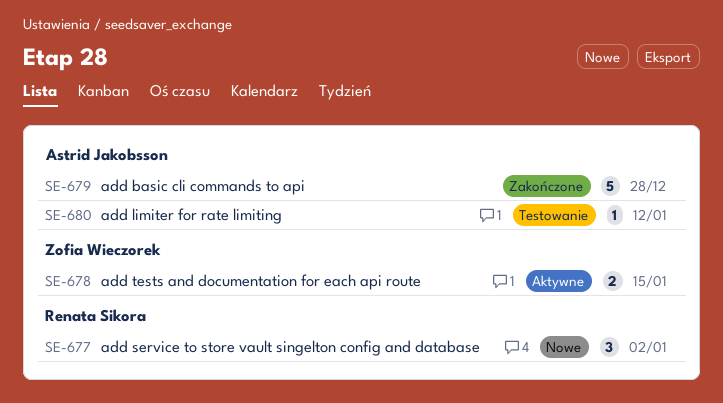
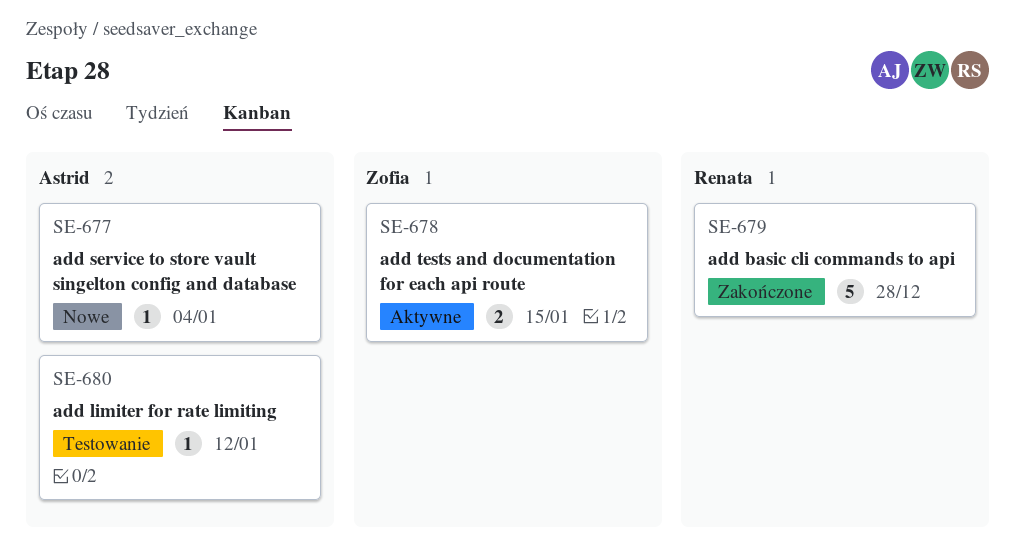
SE-677, owner: Renata Sikora -> Astrid Jakobsson
SE-677, estimate: 3 -> 1
SE-677, due: Jan 2 -> Jan 4
SE-679, owner: Astrid Jakobsson -> Renata Sikora

